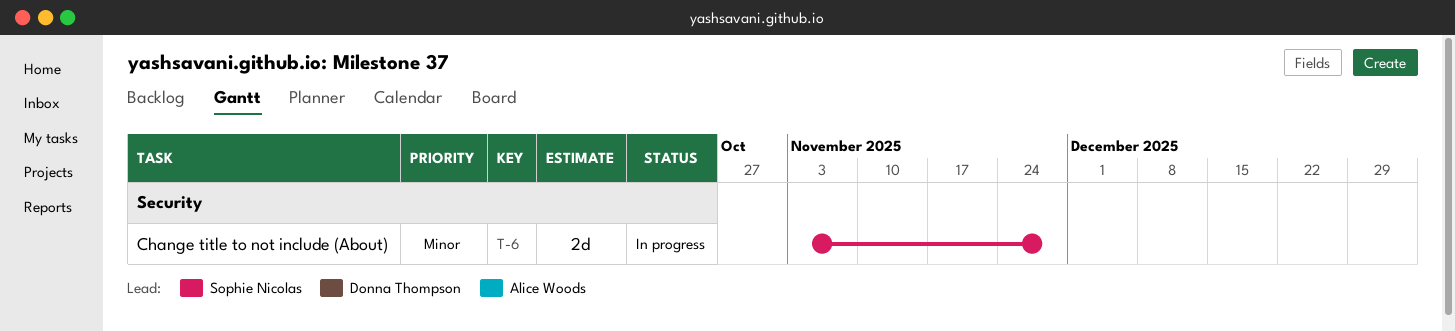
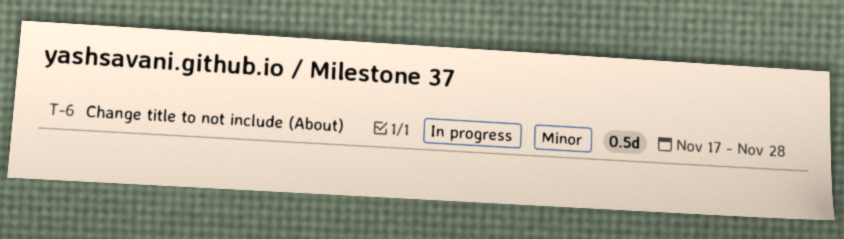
T-6, estimate: 2d -> 0.5d
T-6, start: Nov 3 -> Nov 17

